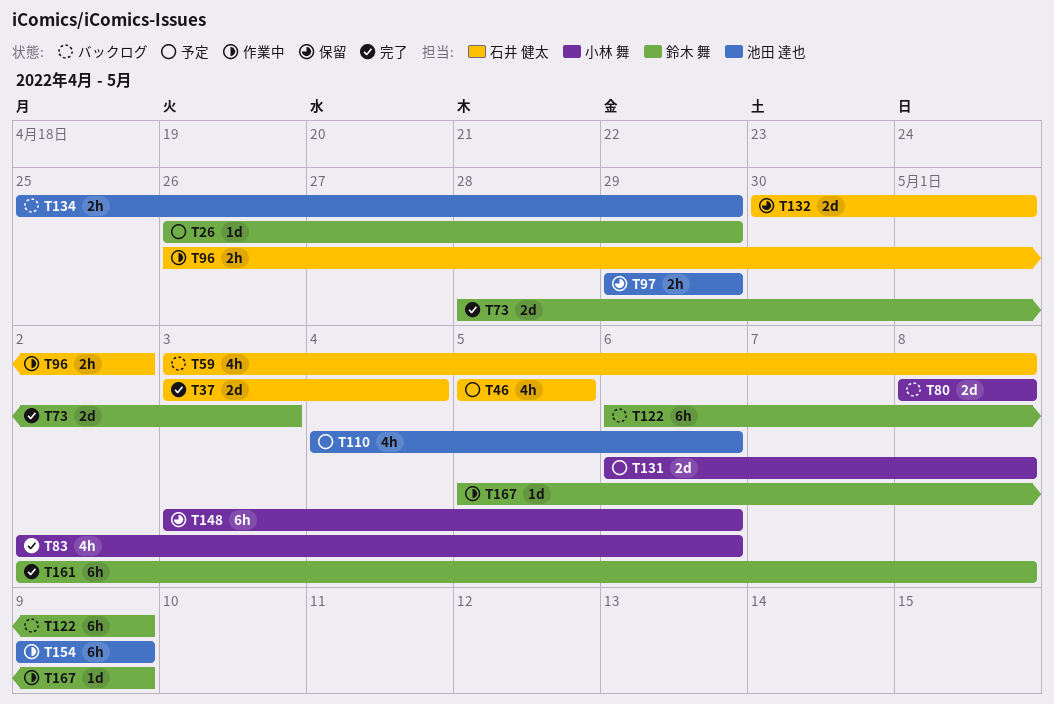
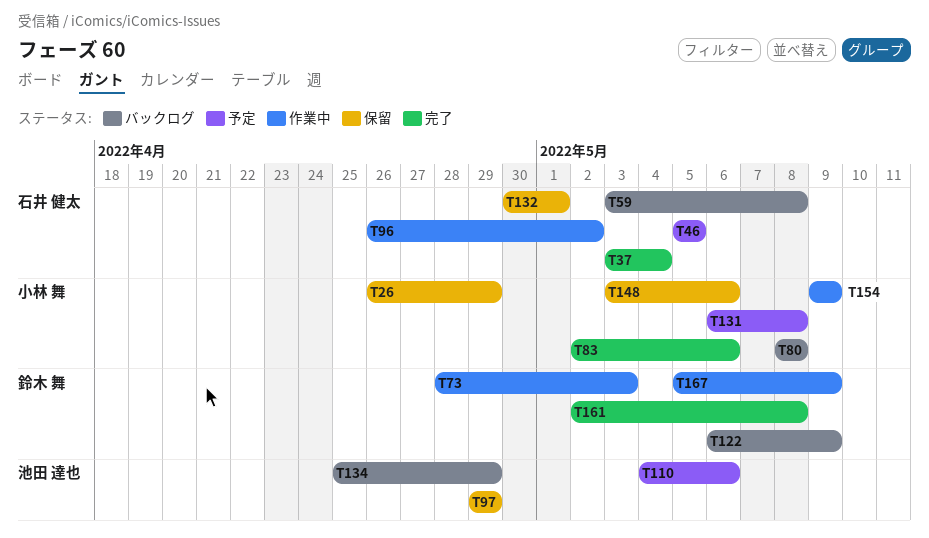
T26, status: 予定 -> 保留
T26, owner: 鈴木 舞 -> 小林 舞
T73, status: 完了 -> 作業中
T154, owner: 池田 達也 -> 小林 舞

